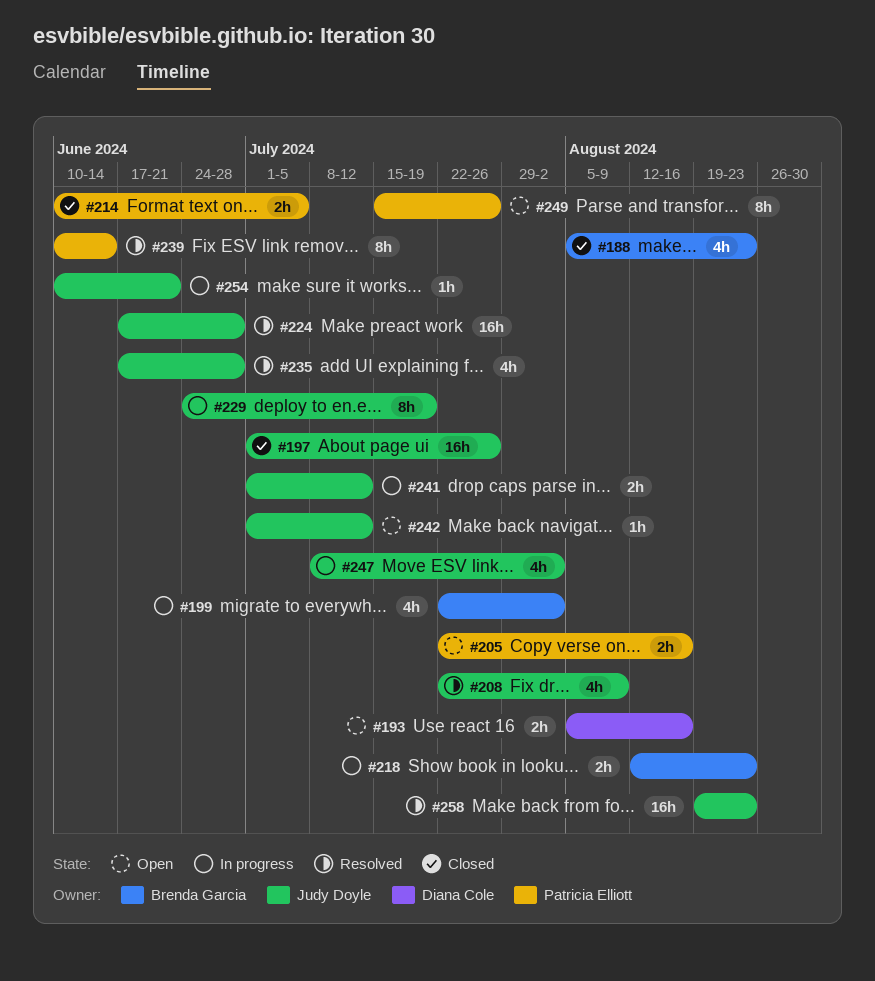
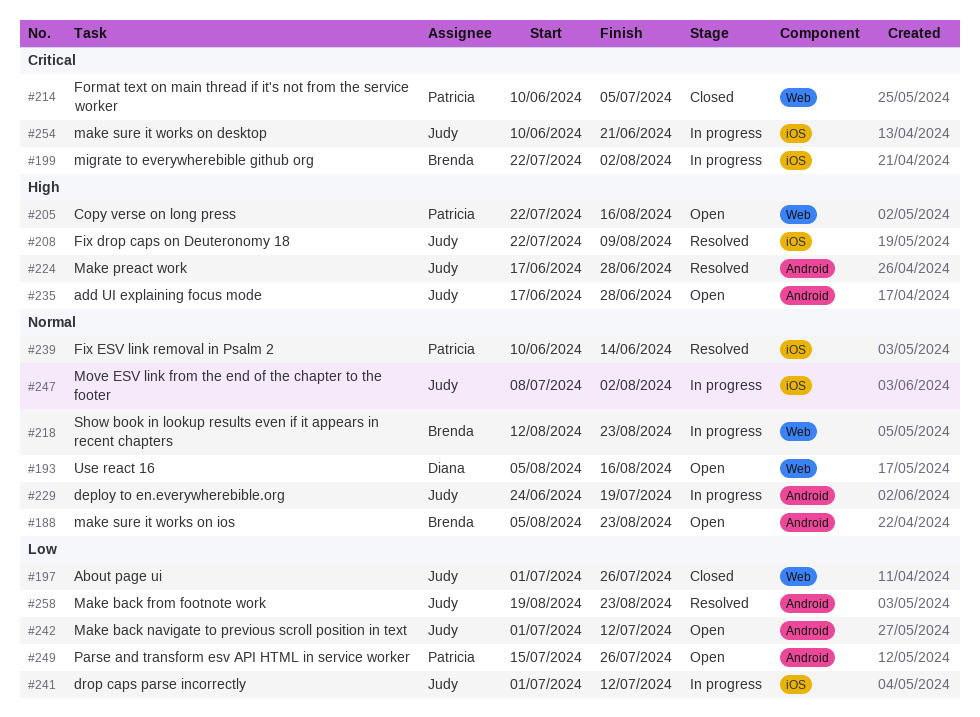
#188, status: Closed -> Open
#235, status: Resolved -> Open

